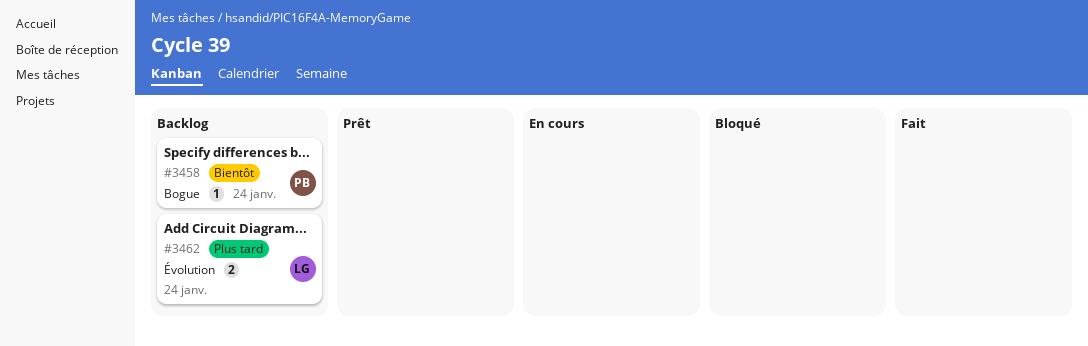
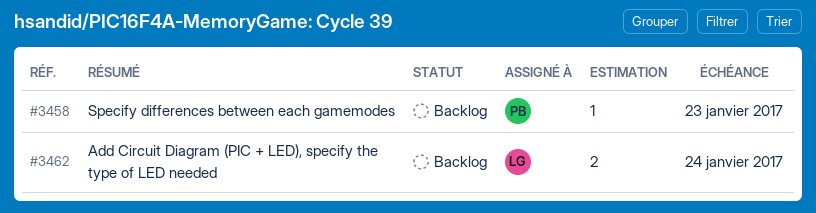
#3458, due: Jan 24 -> Jan 23

